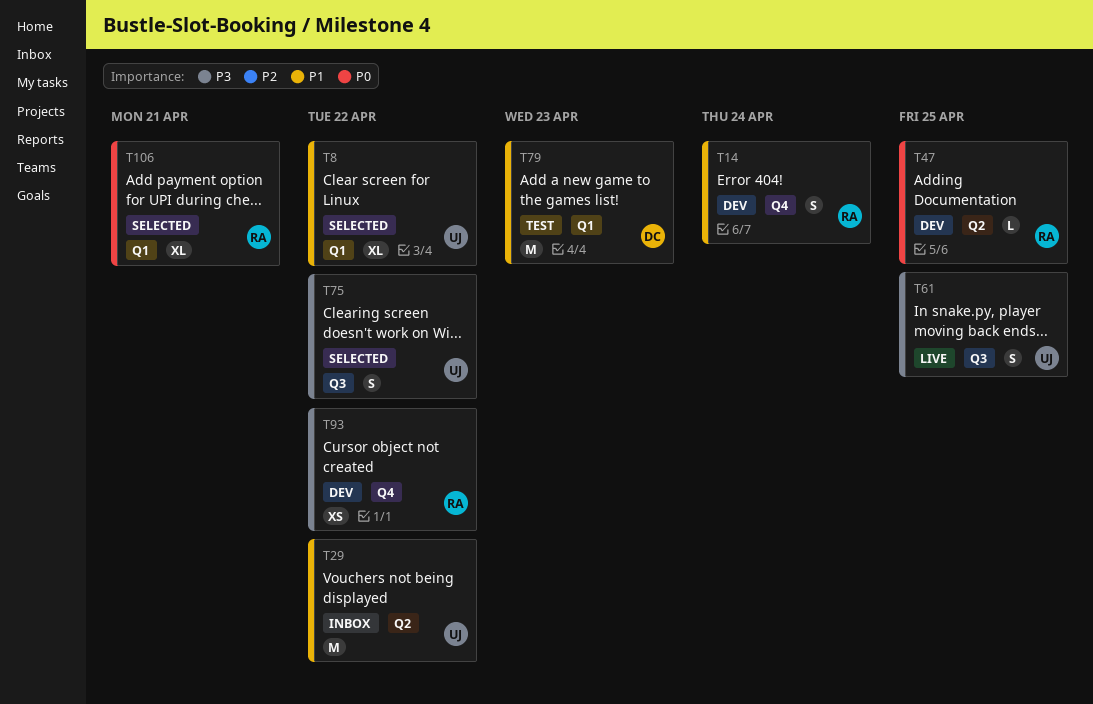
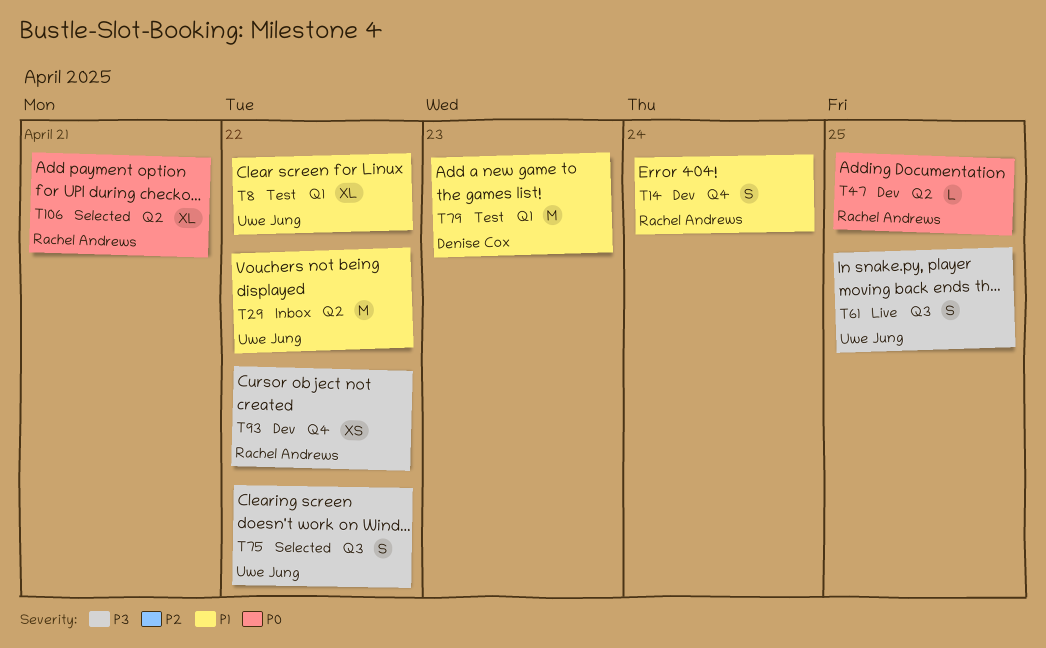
T8, status: Selected -> Test
T106, label: Q1 -> Q2

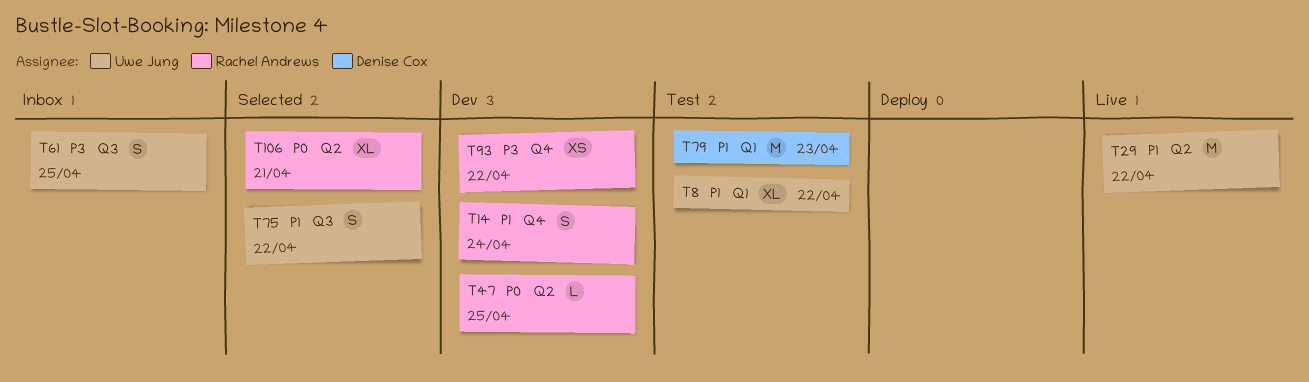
T29, status: Inbox -> Live
T61, status: Live -> Inbox
T75, priority: P3 -> P1

